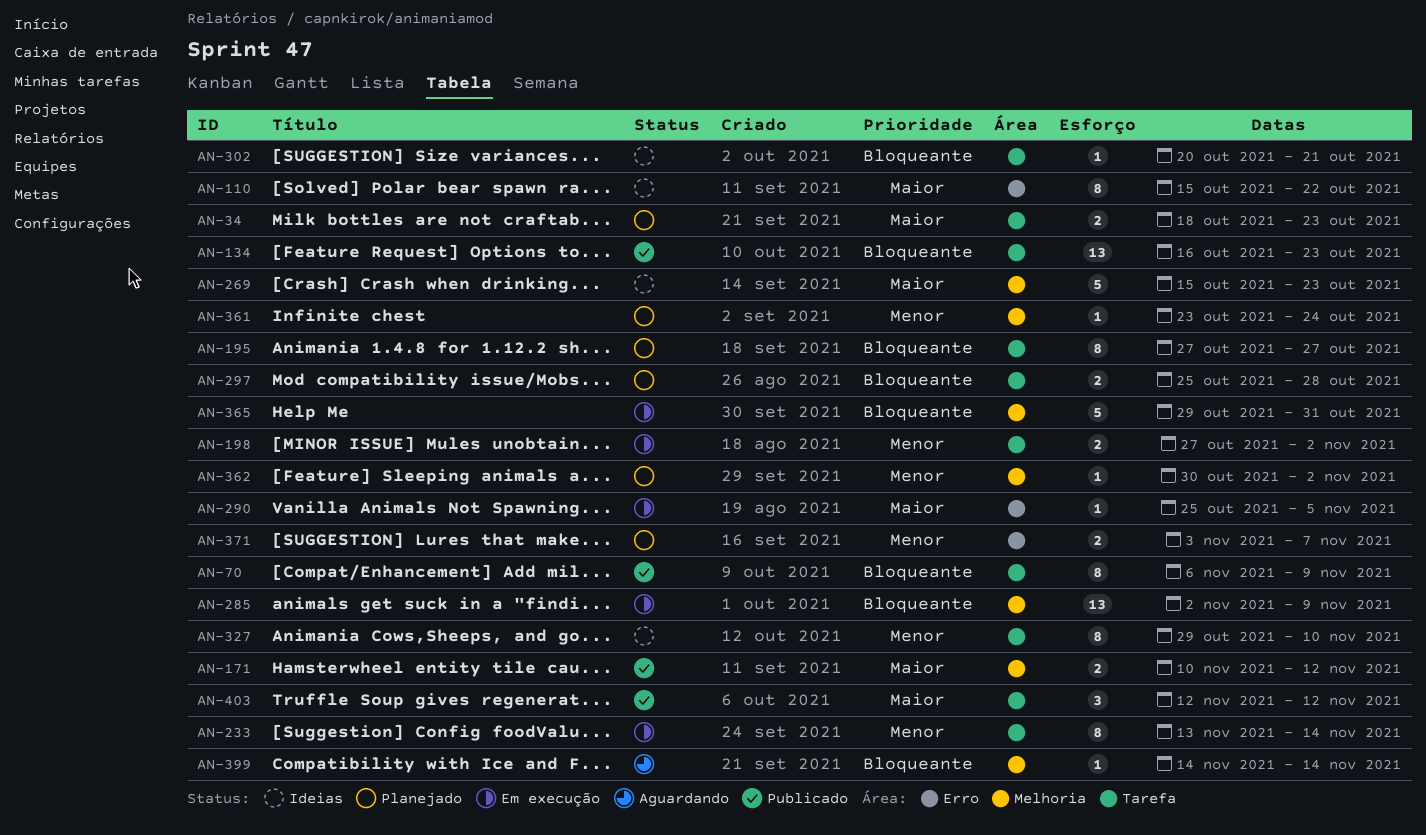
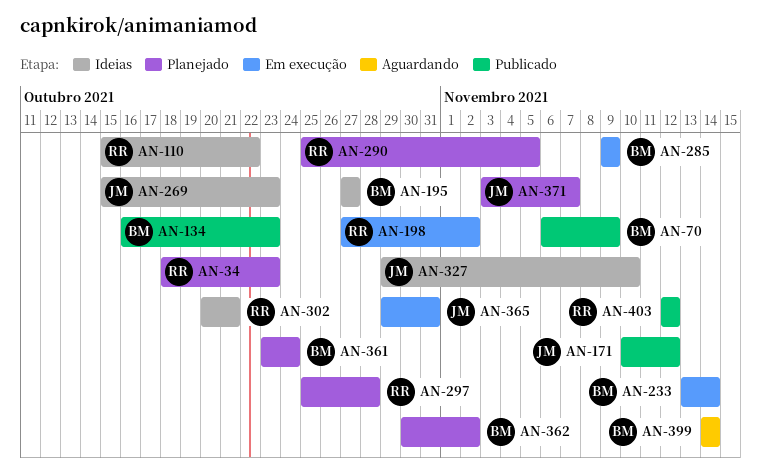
AN-195, status: Planejado -> Ideias
AN-285, start: Nov 2 -> Nov 9
AN-290, status: Em execução -> Planejado

